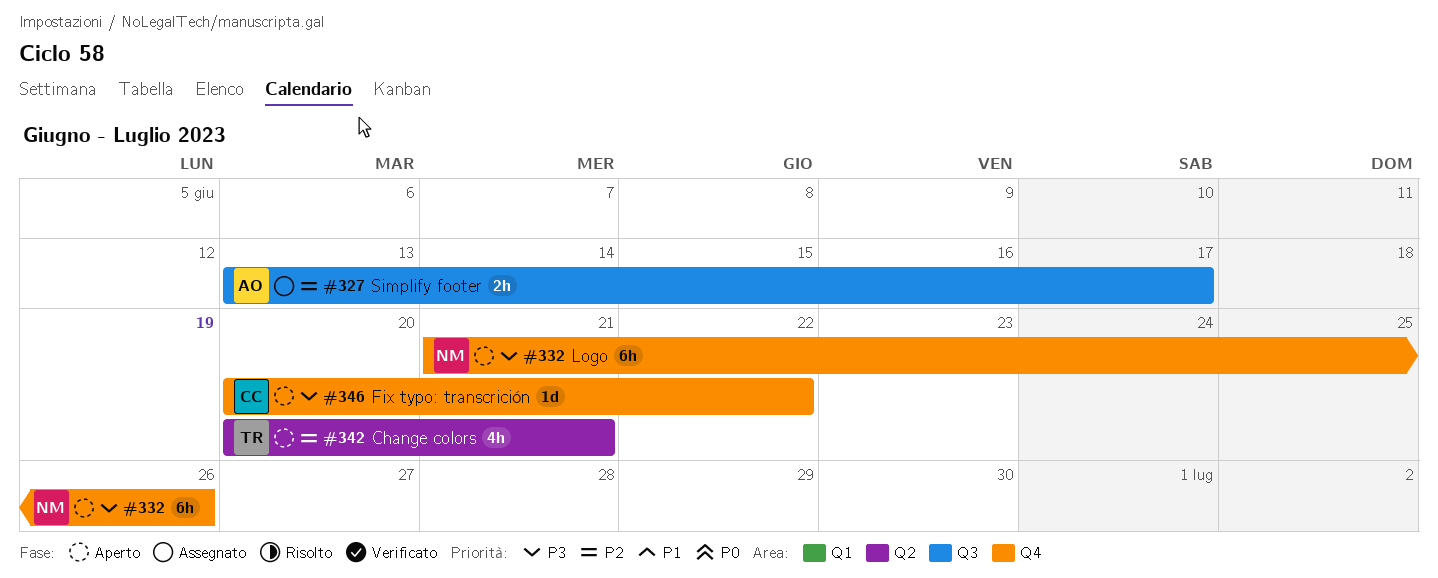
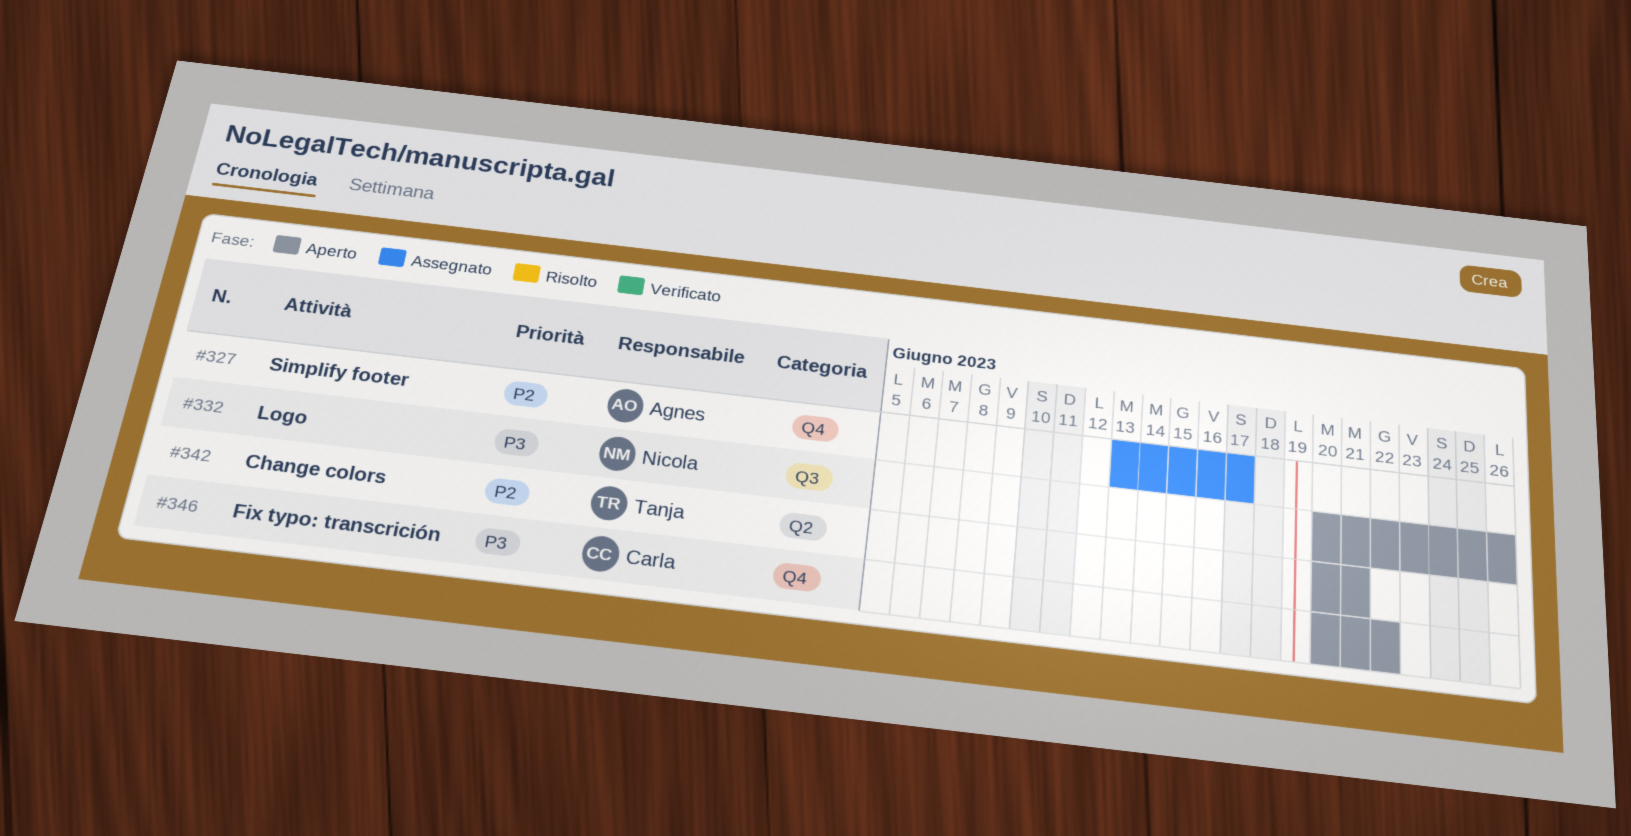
#327, label: Q3 -> Q4
#332, label: Q4 -> Q3
#332, start: Jun 21 -> Jun 20

